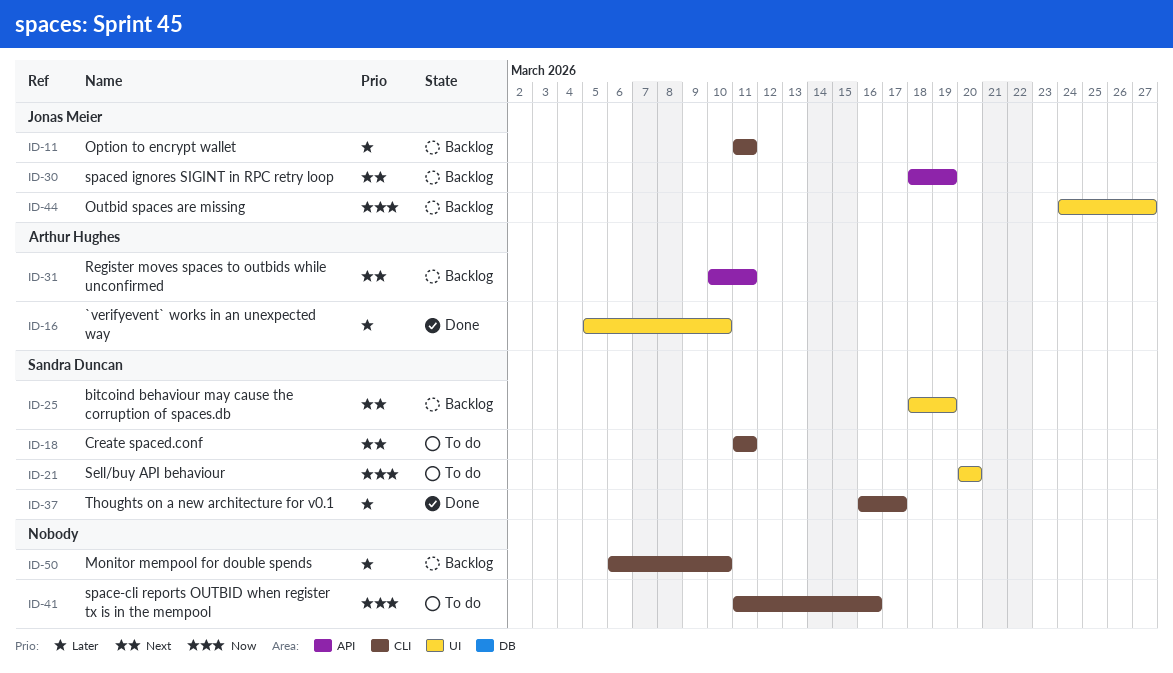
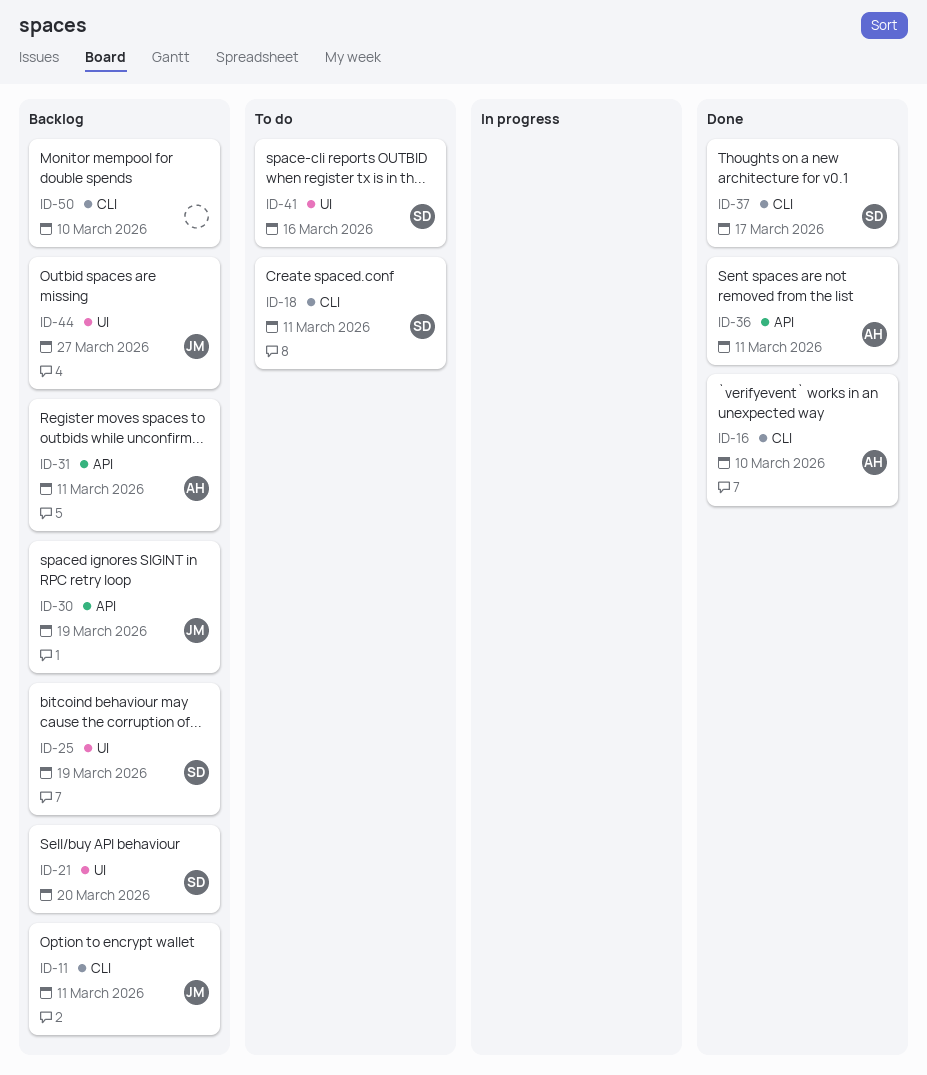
ID-16, label: UI -> CLI
ID-21, status: To do -> Backlog
ID-36: none -> present
ID-41, owner: none -> Sandra Duncan
ID-41, label: CLI -> UI

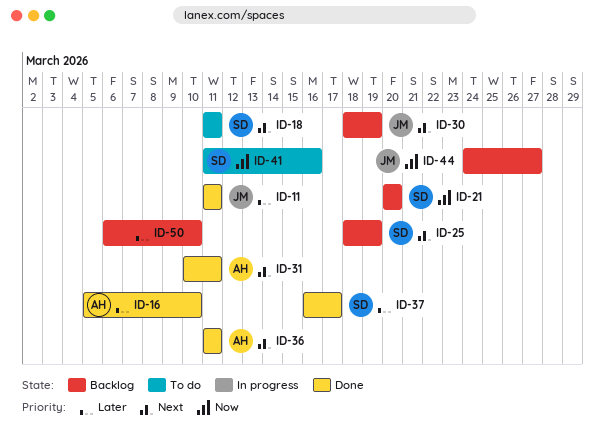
ID-11, status: Backlog -> Done
ID-31, status: Backlog -> Done

